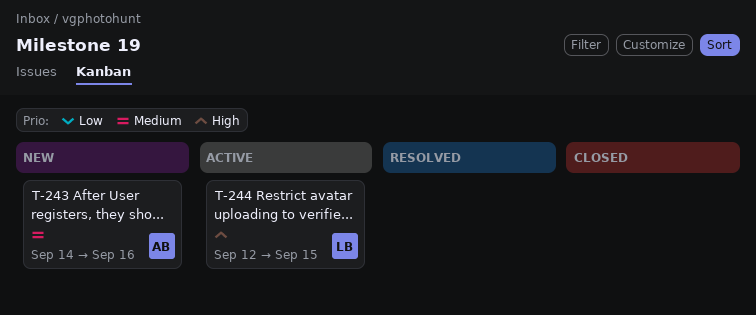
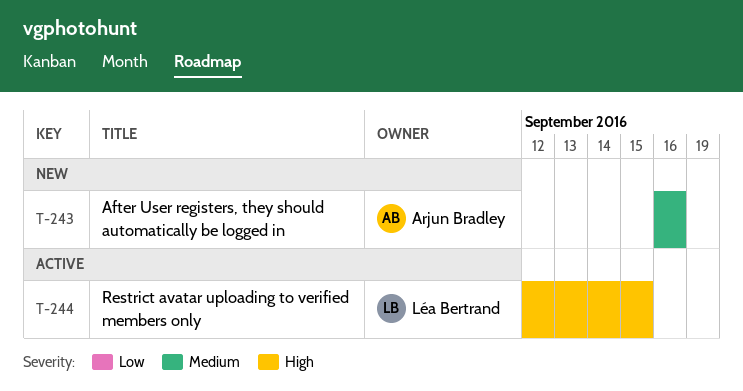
T-243, start: Sep 14 -> Sep 16

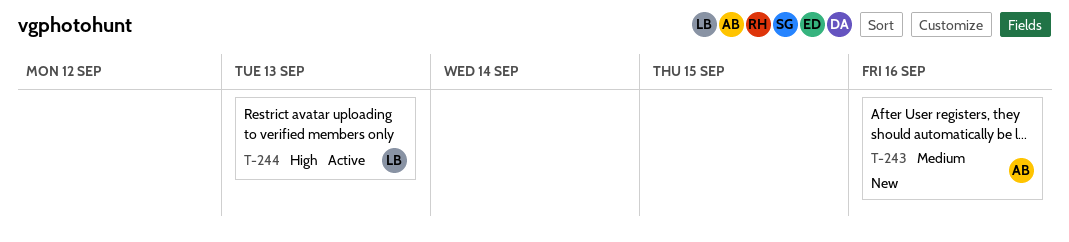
T-244, due: Sep 15 -> Sep 13

